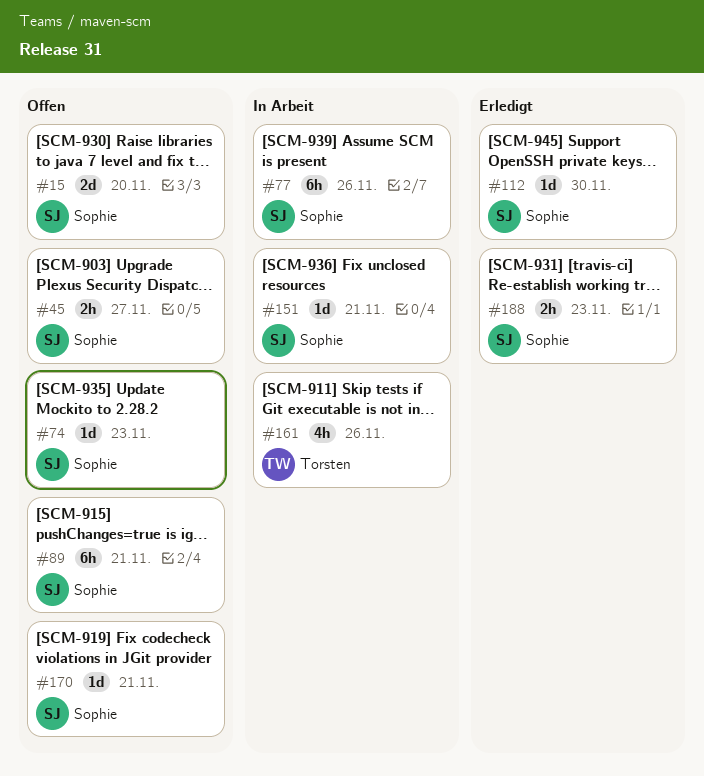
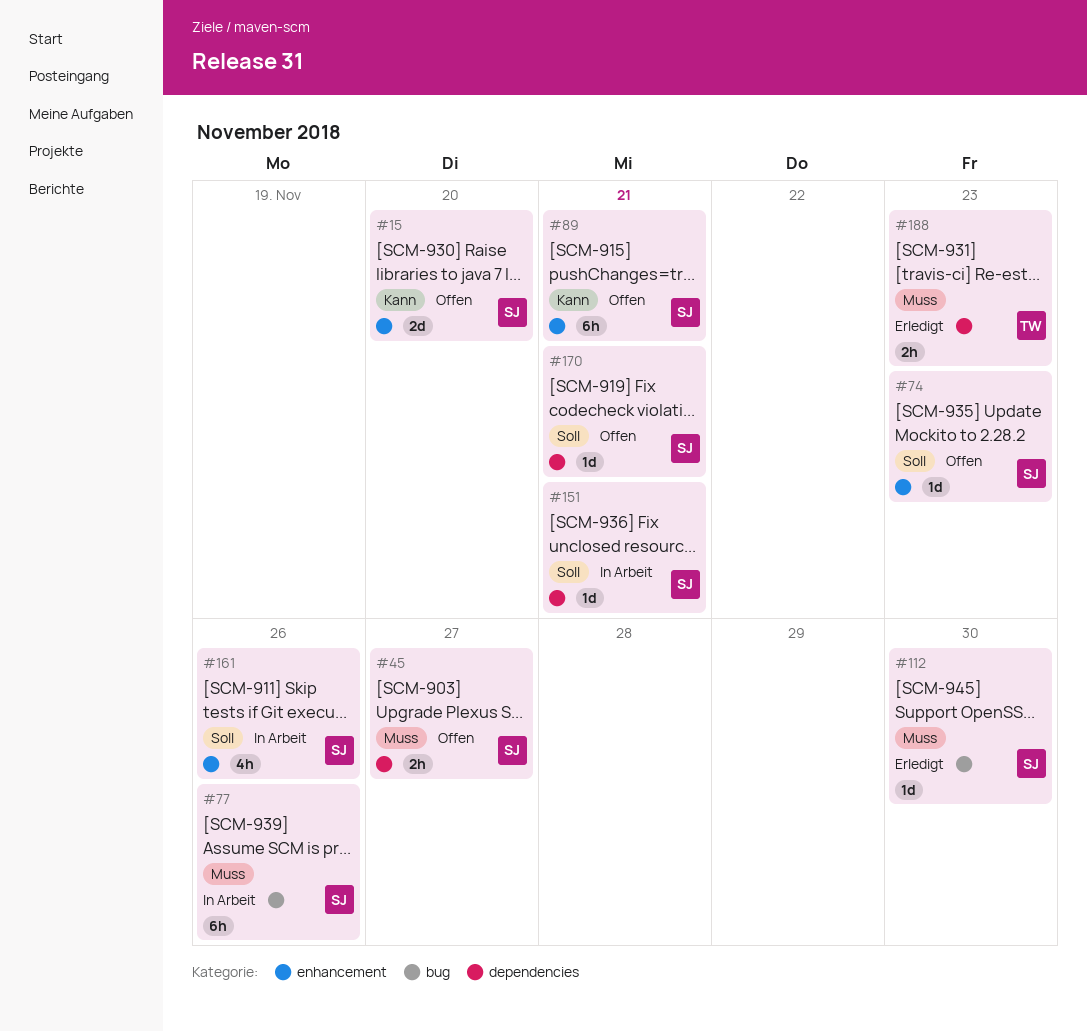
#161, owner: Torsten -> Sophie
#188, owner: Sophie -> Torsten

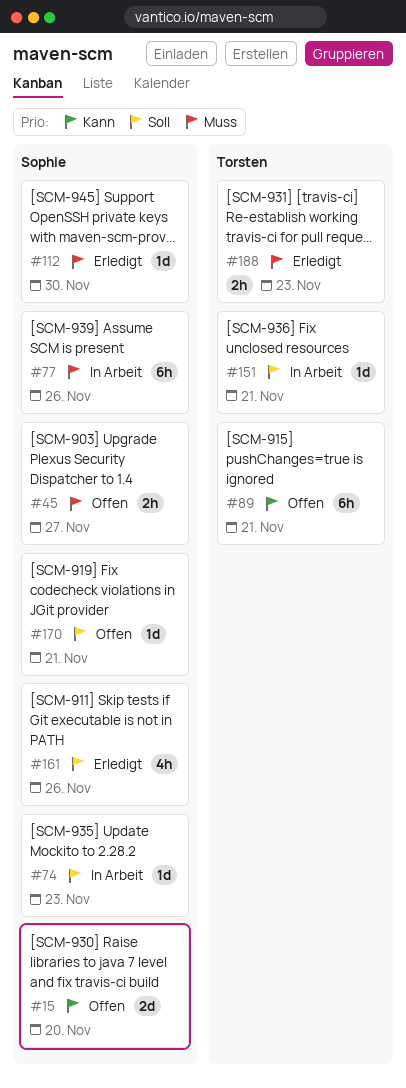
#74, status: Offen -> In Arbeit
#89, owner: Sophie -> Torsten
#151, owner: Sophie -> Torsten
#161, status: In Arbeit -> Erledigt

